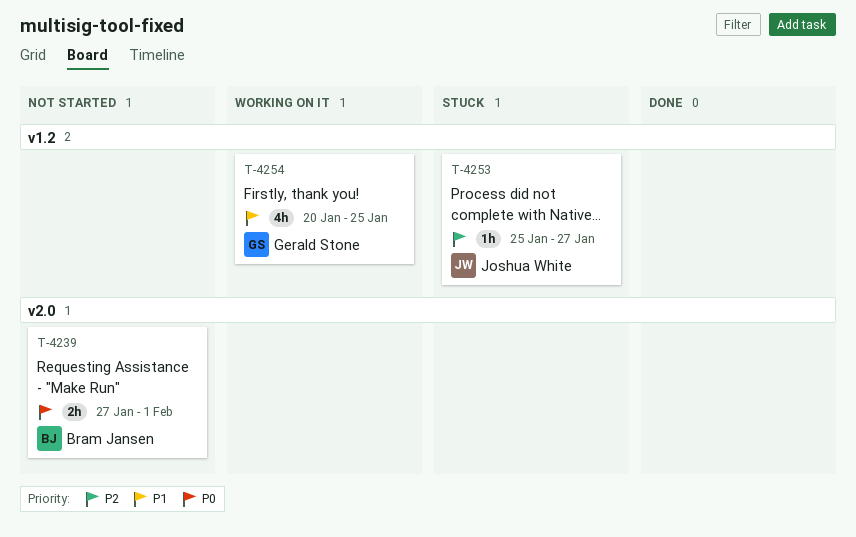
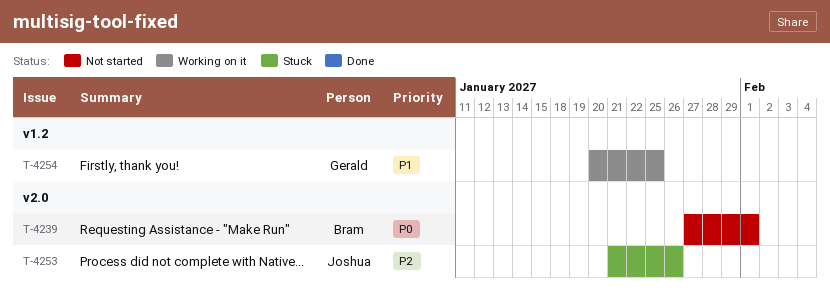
T-4253, label: v1.2 -> v2.0
T-4253, start: Jan 25 -> Jan 21
T-4253, due: Jan 27 -> Jan 26

